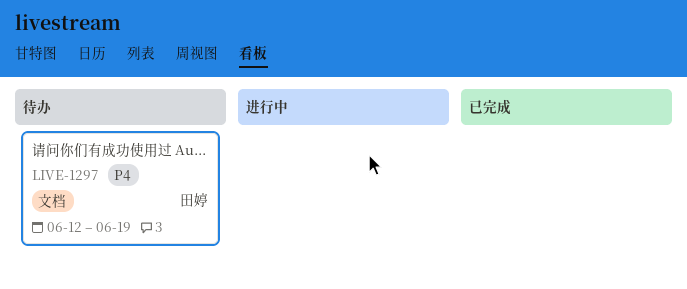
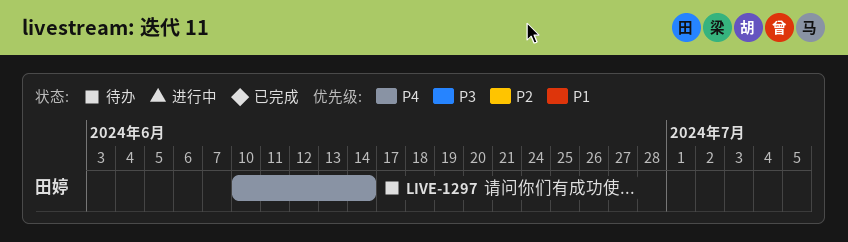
LIVE-1297, start: Jun 12 -> Jun 10
LIVE-1297, due: Jun 19 -> Jun 14

